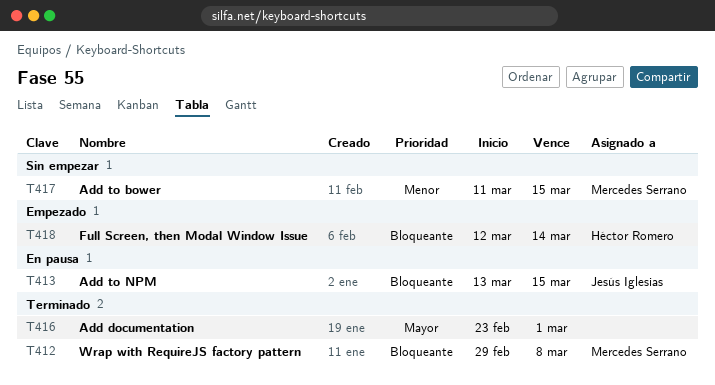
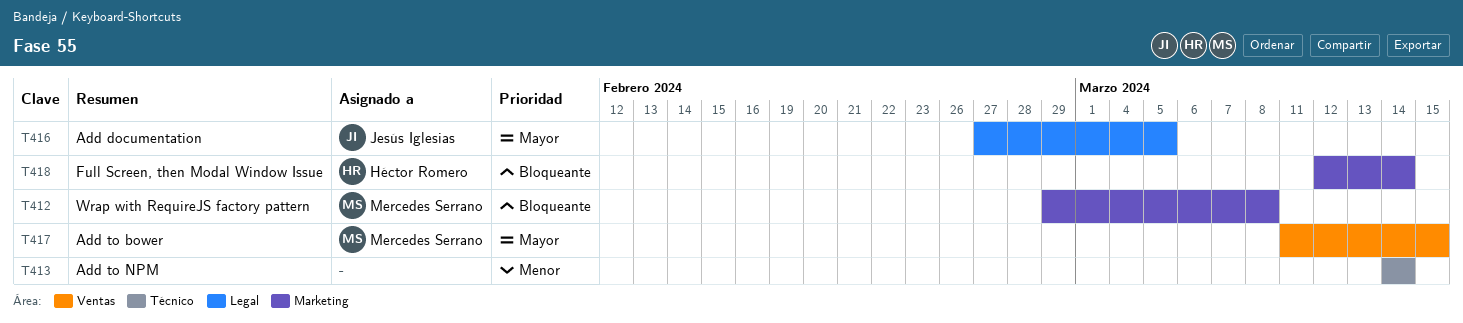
T413, owner: Jesús Iglesias -> none
T413, priority: Bloqueante -> Menor
T413, start: Mar 13 -> Mar 14
T413, due: Mar 15 -> Mar 14
T416, owner: none -> Jesús Iglesias
T416, start: Feb 23 -> Feb 27
T416, due: Mar 1 -> Mar 5
T417, priority: Menor -> Mayor

